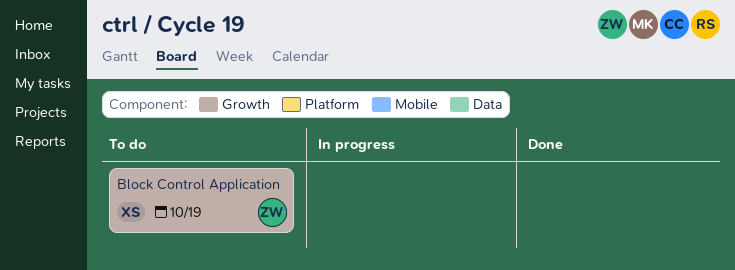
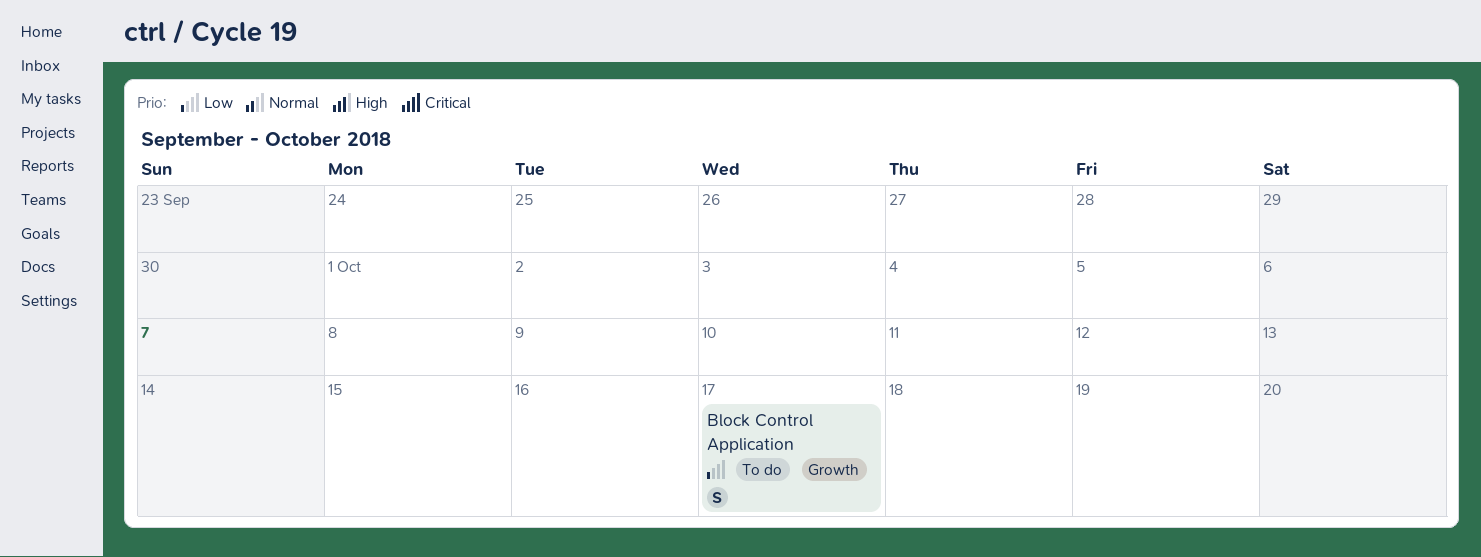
Block Control Application, estimate: XS -> S
Block Control Application, due: Oct 19 -> Oct 17

